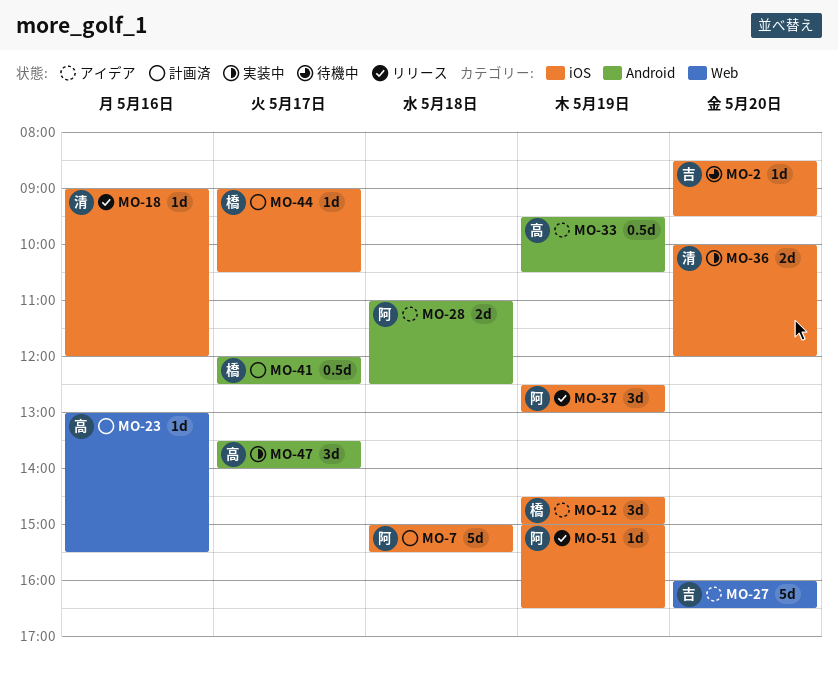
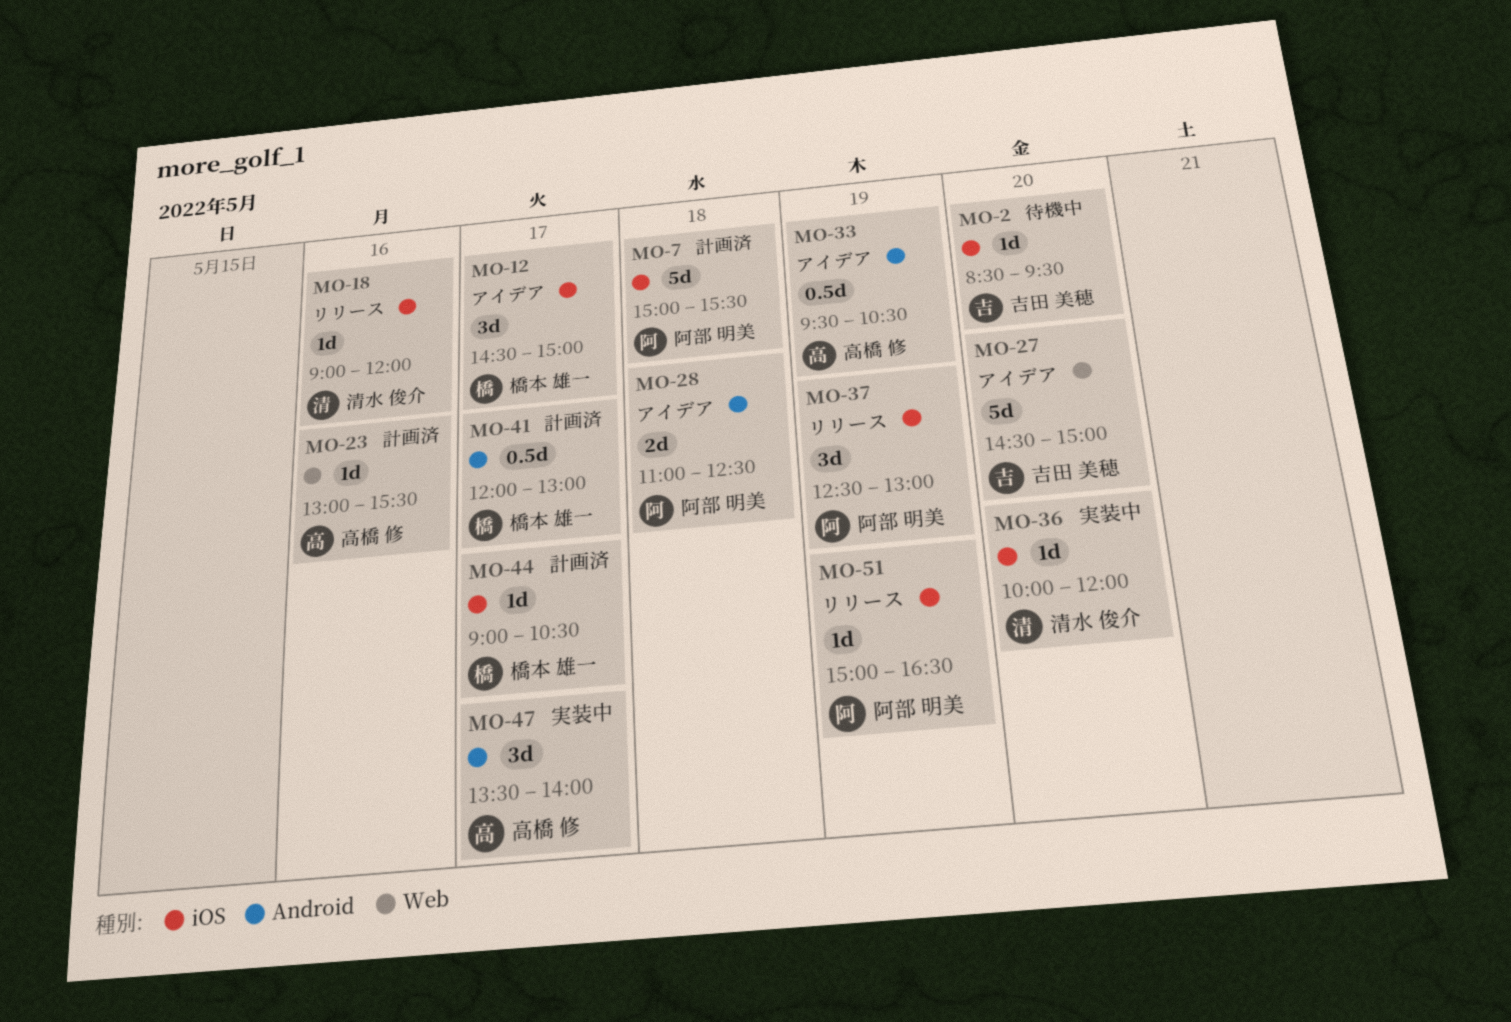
MO-12, day: May 19 -> May 17
MO-27, begins: 16:00 -> 14:30
MO-27, ends: 16:30 -> 15:00
MO-36, estimate: 2d -> 1d
MO-41, ends: 12:30 -> 13:00

